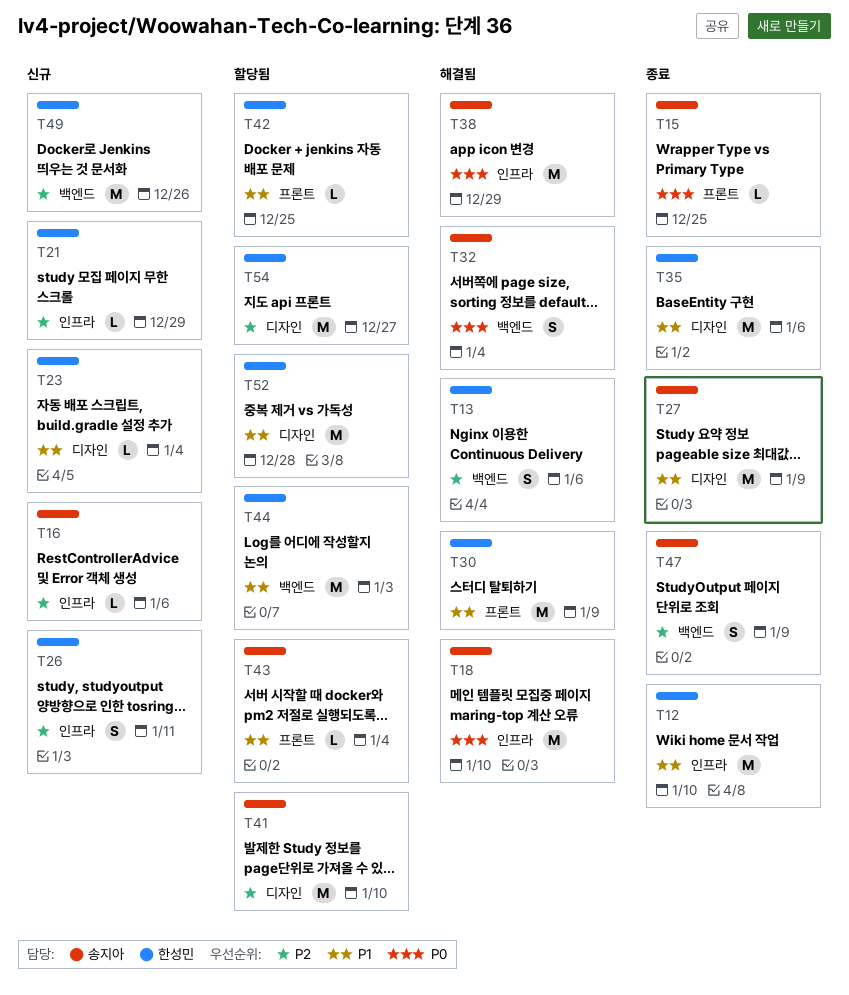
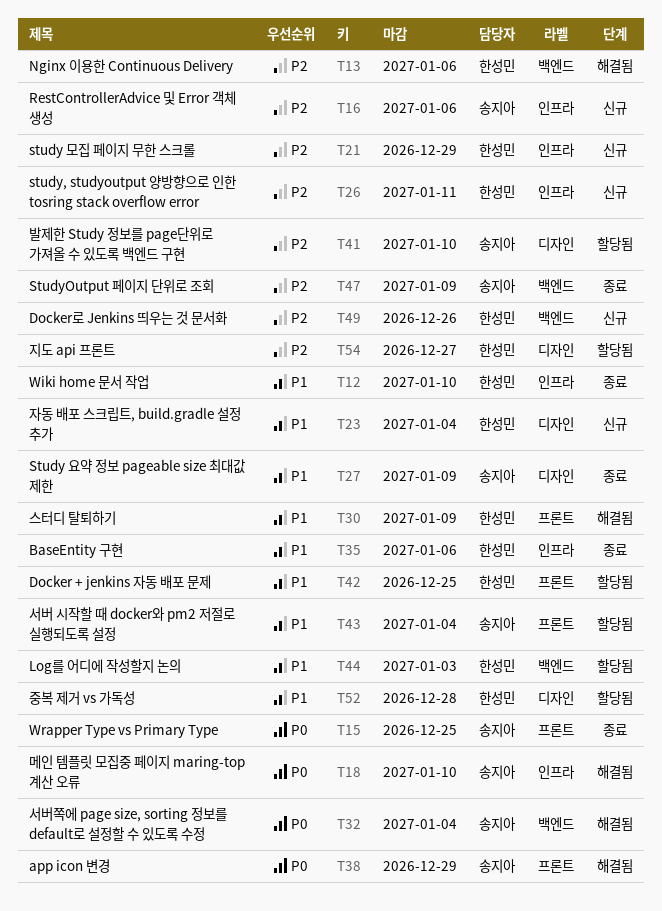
T35, label: 디자인 -> 인프라
T38, label: 인프라 -> 프론트

